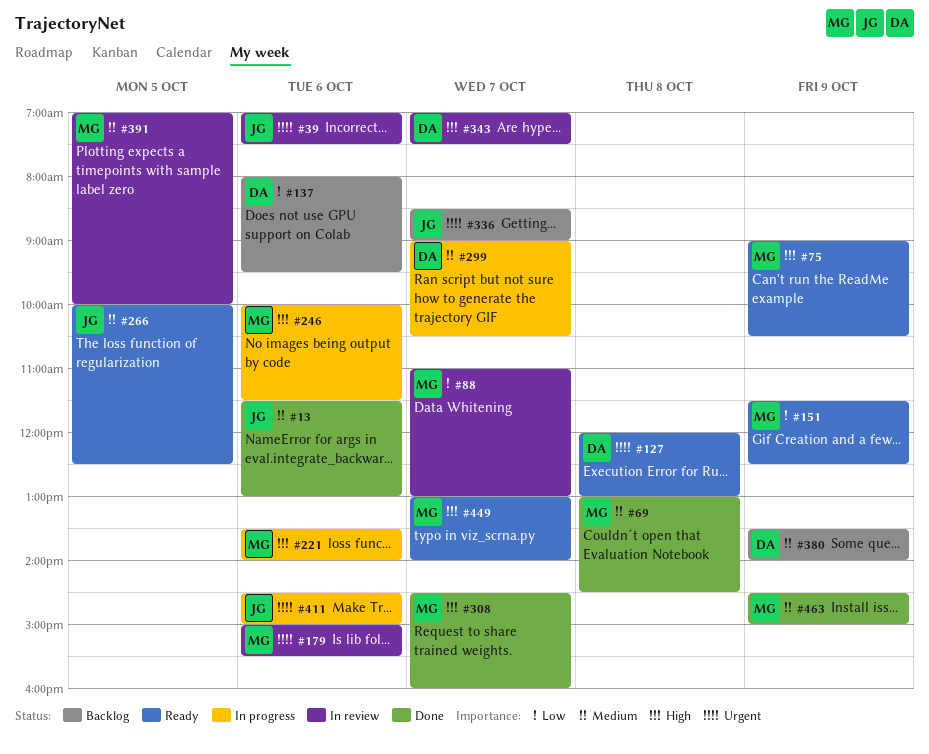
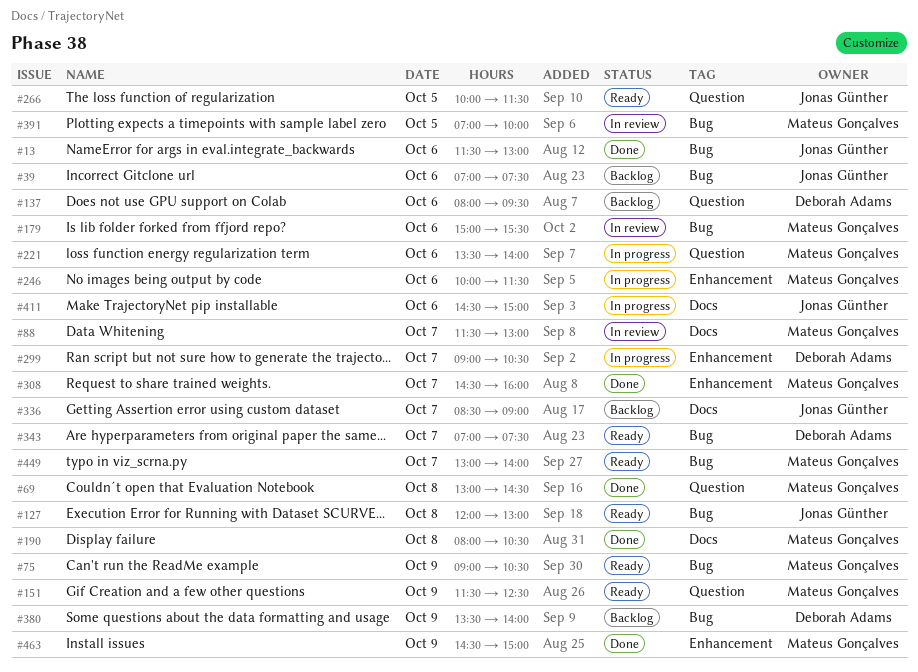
#39, status: In review -> Backlog
#88, begins: 11:00 -> 11:30
#127, owner: Deborah Adams -> Jonas Günther
#190: none -> present
#266, ends: 12:30 -> 11:30
#343, status: In review -> Ready

